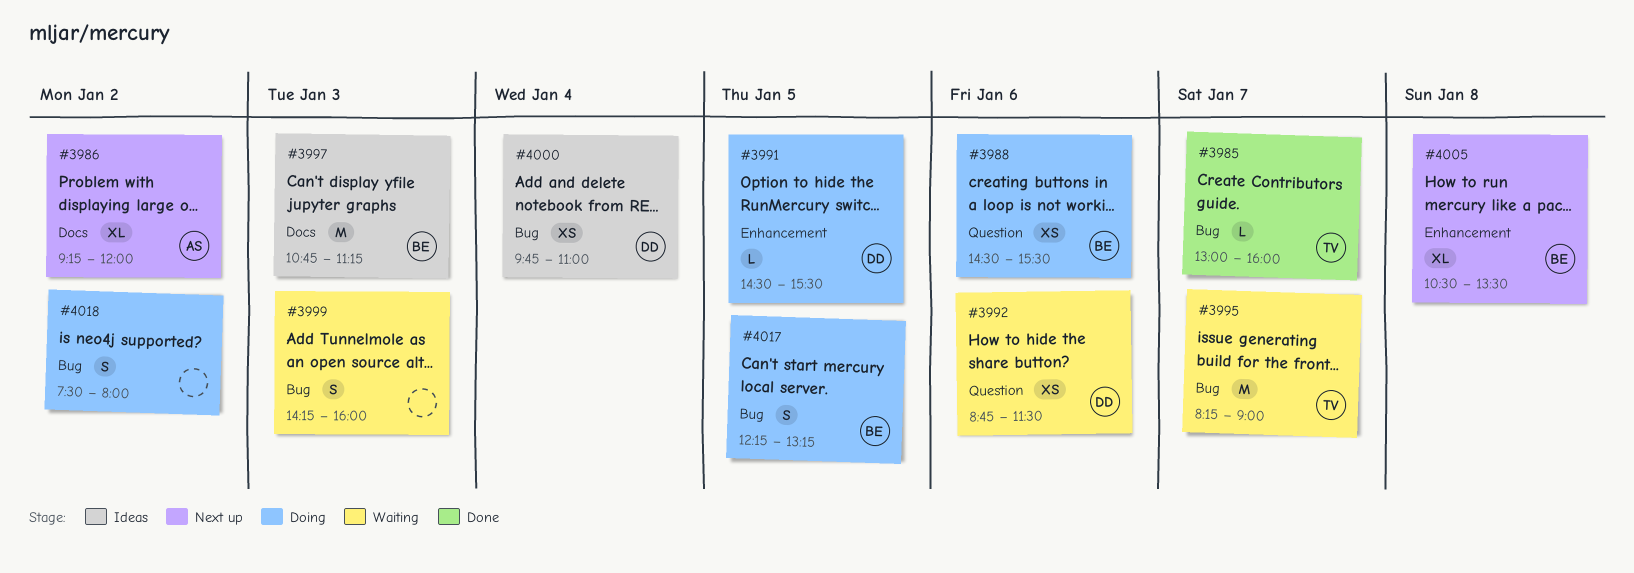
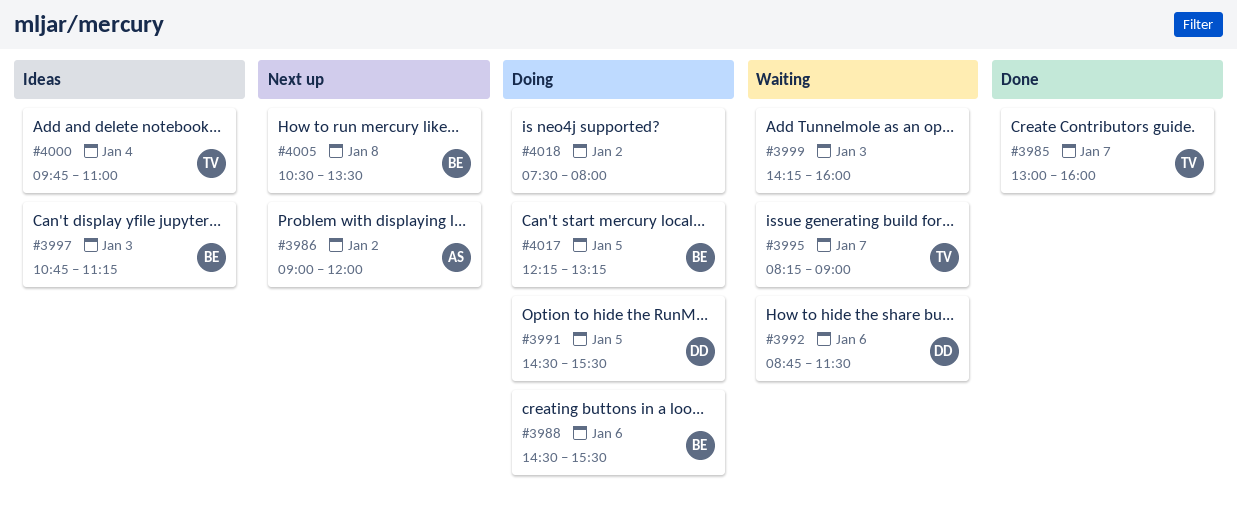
#3986, begins: 09:15 -> 09:00
#4000, owner: DD -> TV

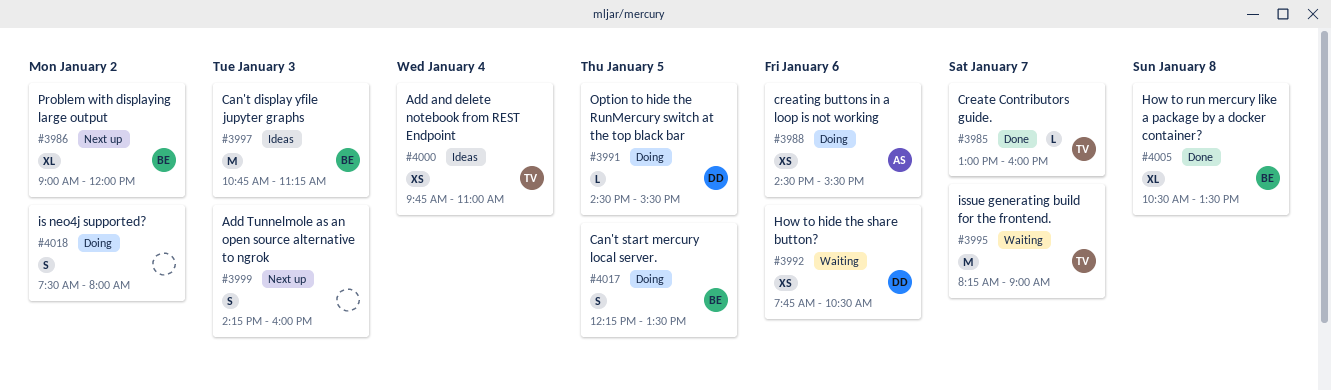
#3986, owner: AS -> BE
#3988, owner: BE -> AS
#3992, begins: 08:45 -> 07:45
#3992, ends: 11:30 -> 10:30
#3999, status: Waiting -> Next up
#4005, status: Next up -> Done
#4017, ends: 13:15 -> 13:30

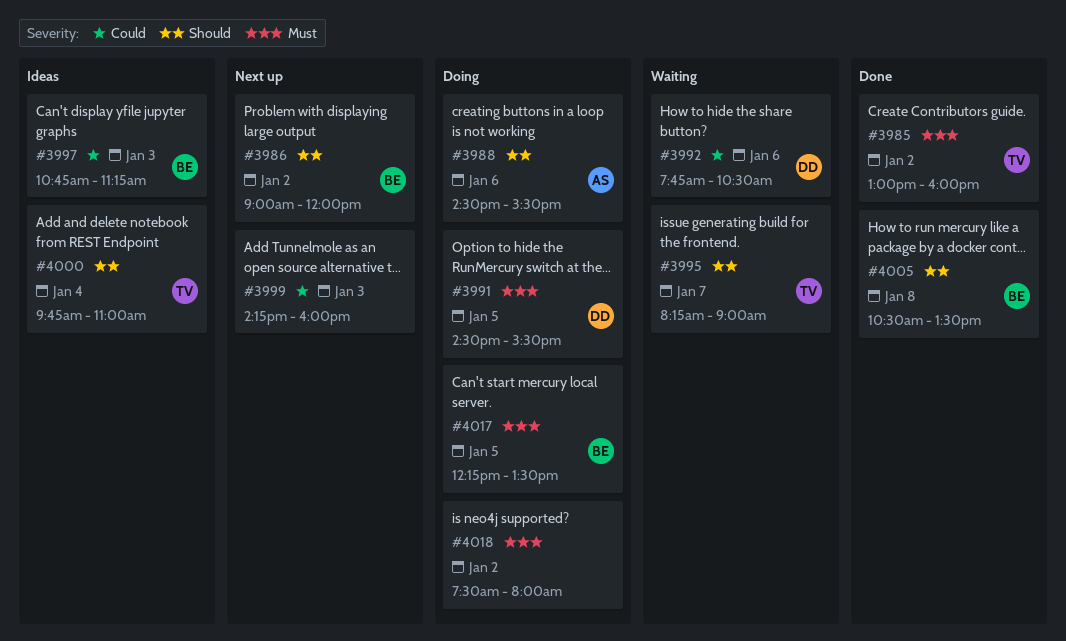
#3985, day: Jan 7 -> Jan 2

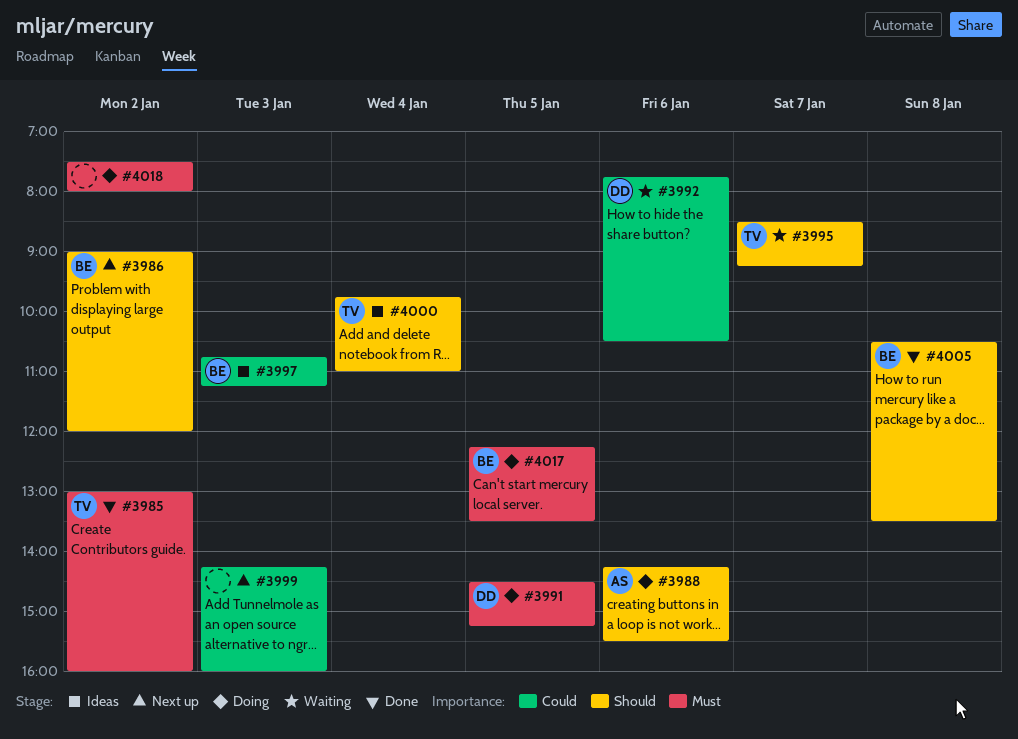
#3988, begins: 14:30 -> 14:15
#3991, ends: 15:30 -> 15:15
#3995, begins: 08:15 -> 08:30
#3995, ends: 09:00 -> 09:15

